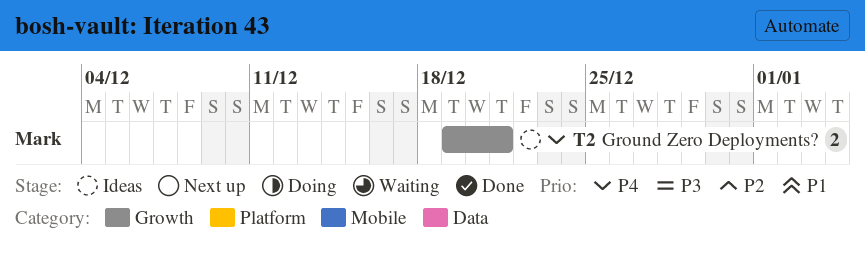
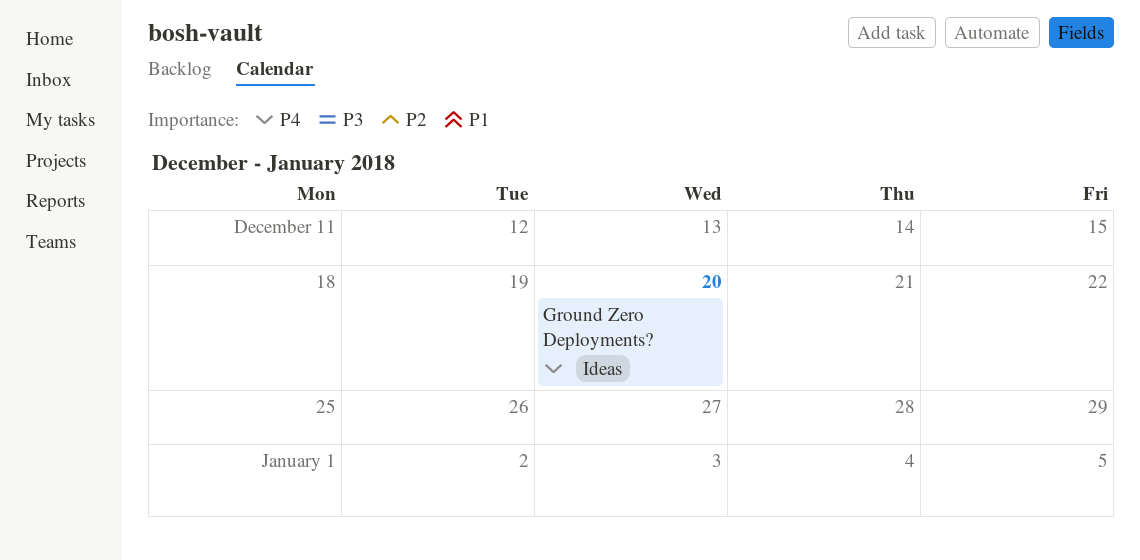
Ground Zero Deployments?, due: Dec 21 -> Dec 20

